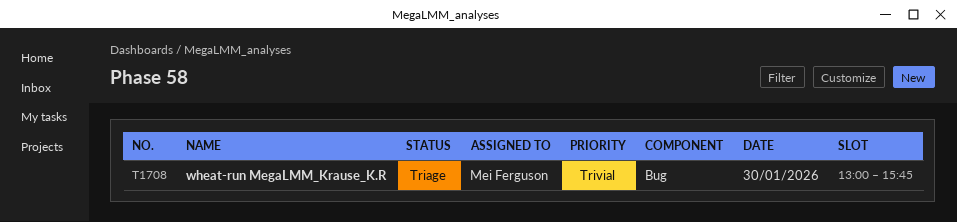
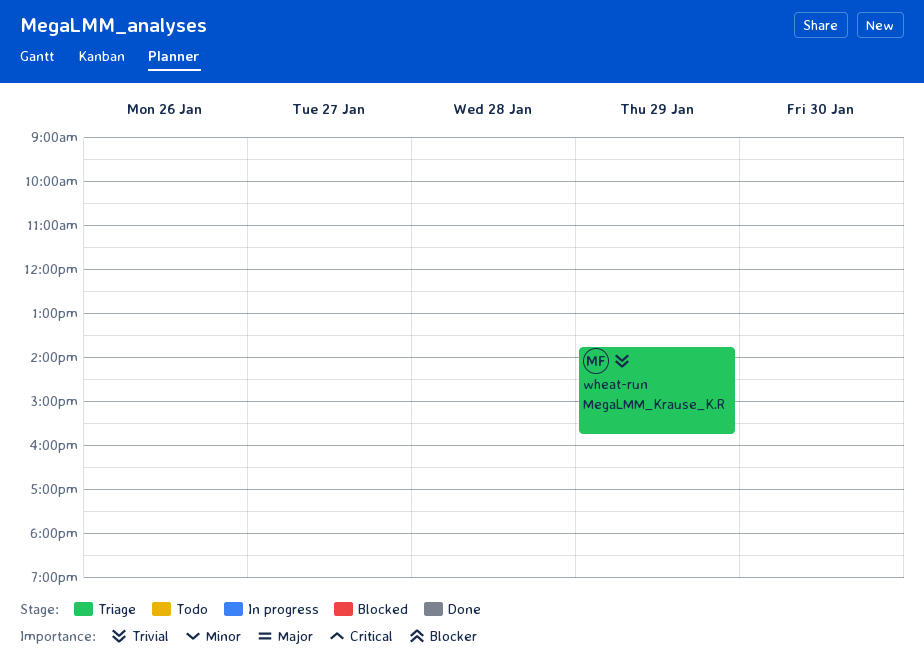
wheat-run MegaLMM_Krause_K.R, day: Jan 30 -> Jan 29
wheat-run MegaLMM_Krause_K.R, begins: 13:00 -> 13:45

